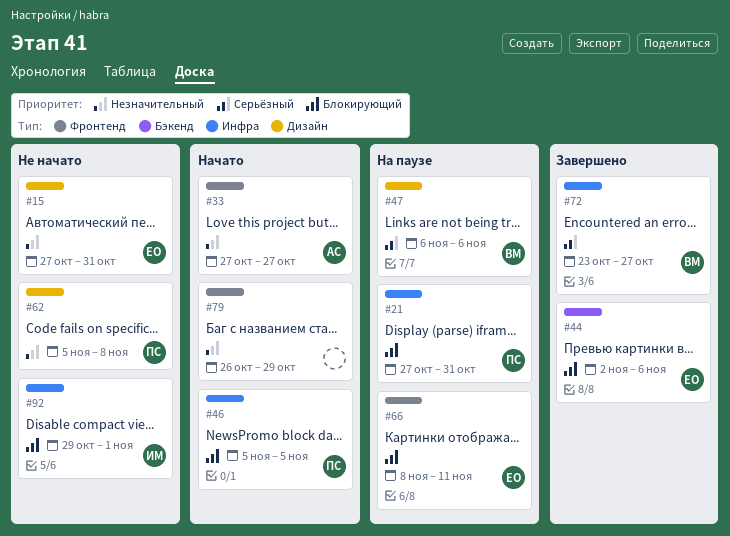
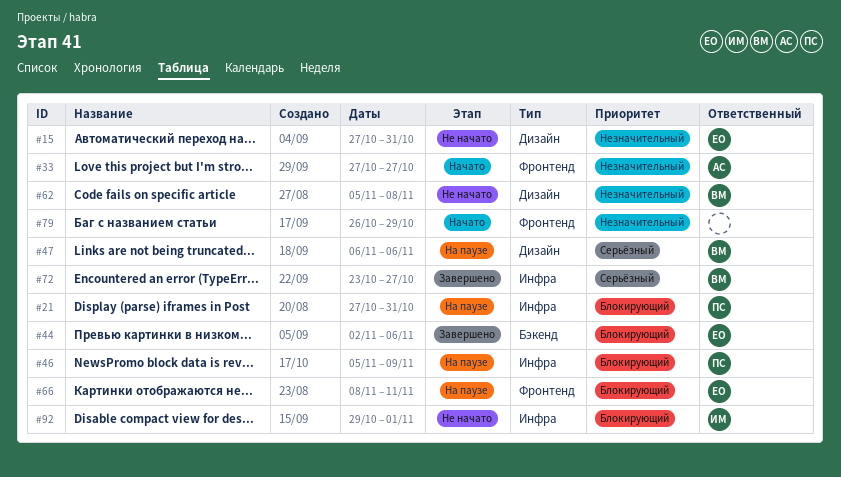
#46, status: Начато -> На паузе
#46, due: Nov 5 -> Nov 9
#62, owner: ПС -> ВМ

